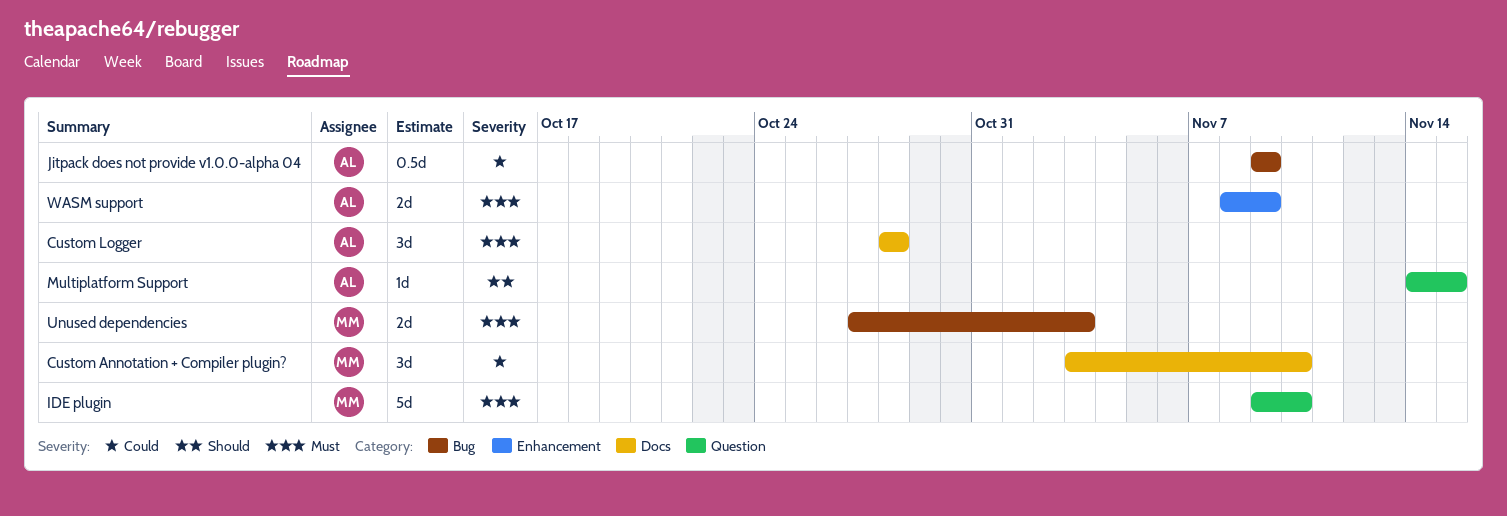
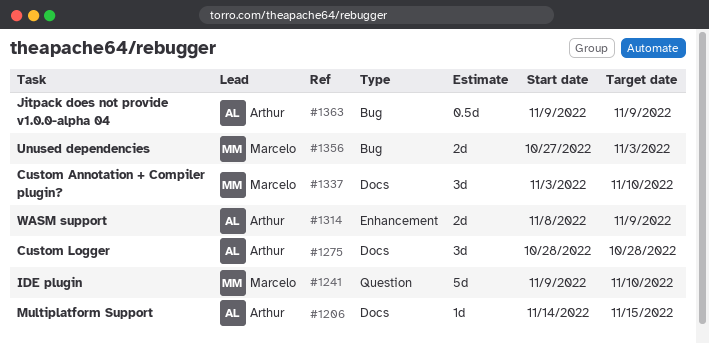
Multiplatform Support, label: Question -> Docs

